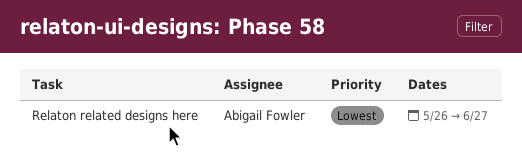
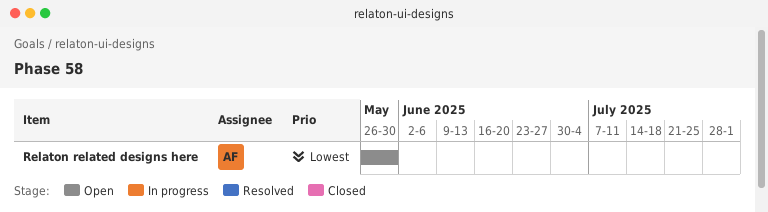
Relaton related designs here, due: Jun 27 -> May 30

